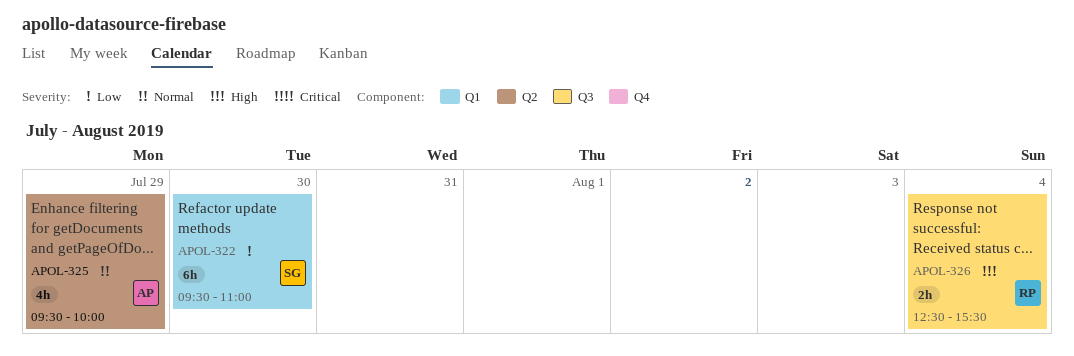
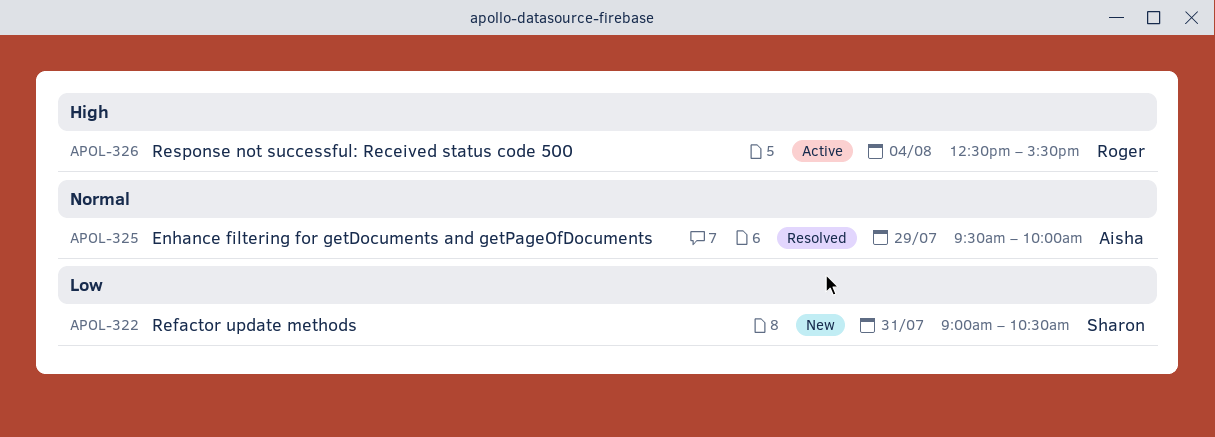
APOL-322, day: Jul 30 -> Jul 31
APOL-322, begins: 09:30 -> 09:00
APOL-322, ends: 11:00 -> 10:30

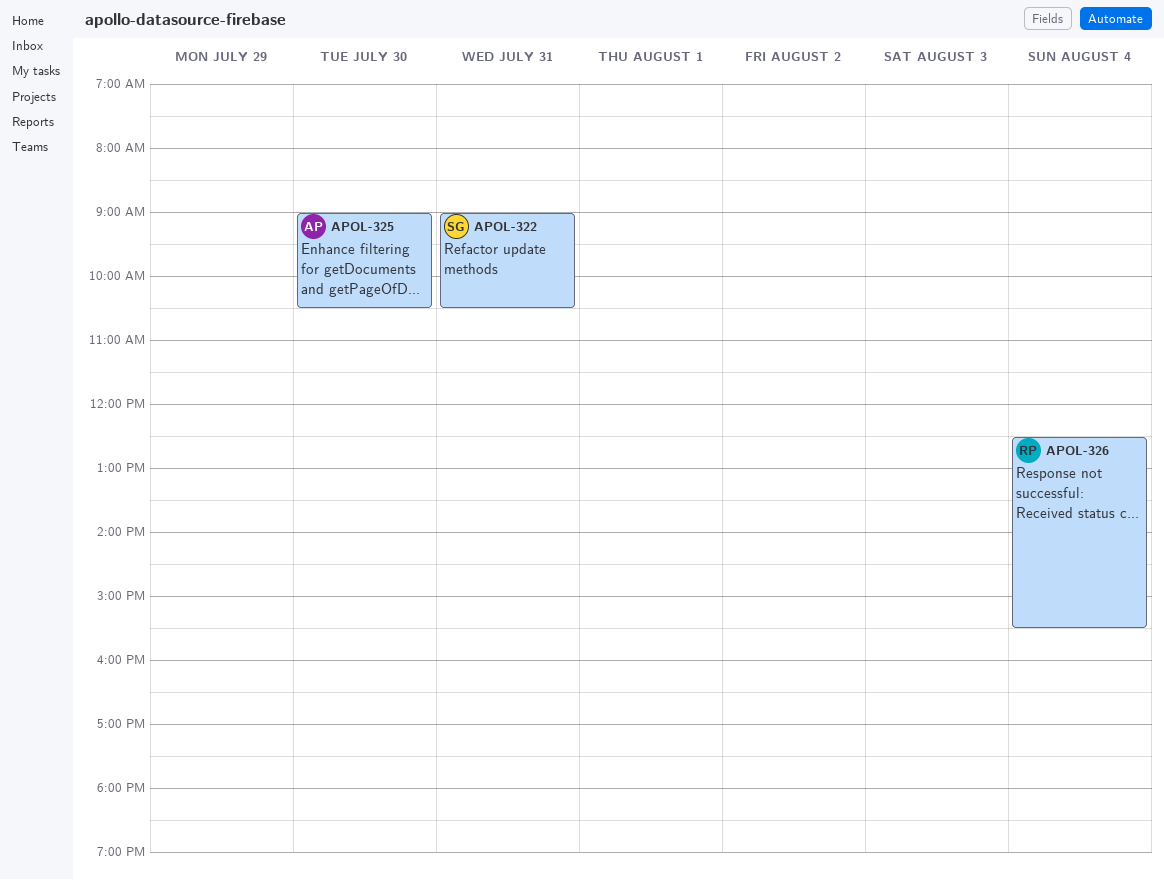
APOL-325, day: Jul 29 -> Jul 30
APOL-325, begins: 09:30 -> 09:00
APOL-325, ends: 10:00 -> 10:30

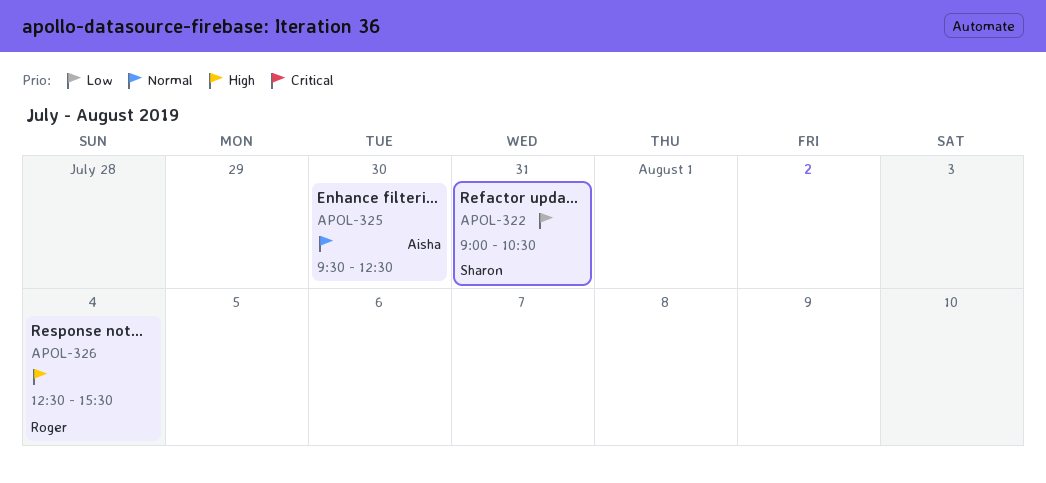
APOL-325, begins: 09:00 -> 09:30
APOL-325, ends: 10:30 -> 12:30

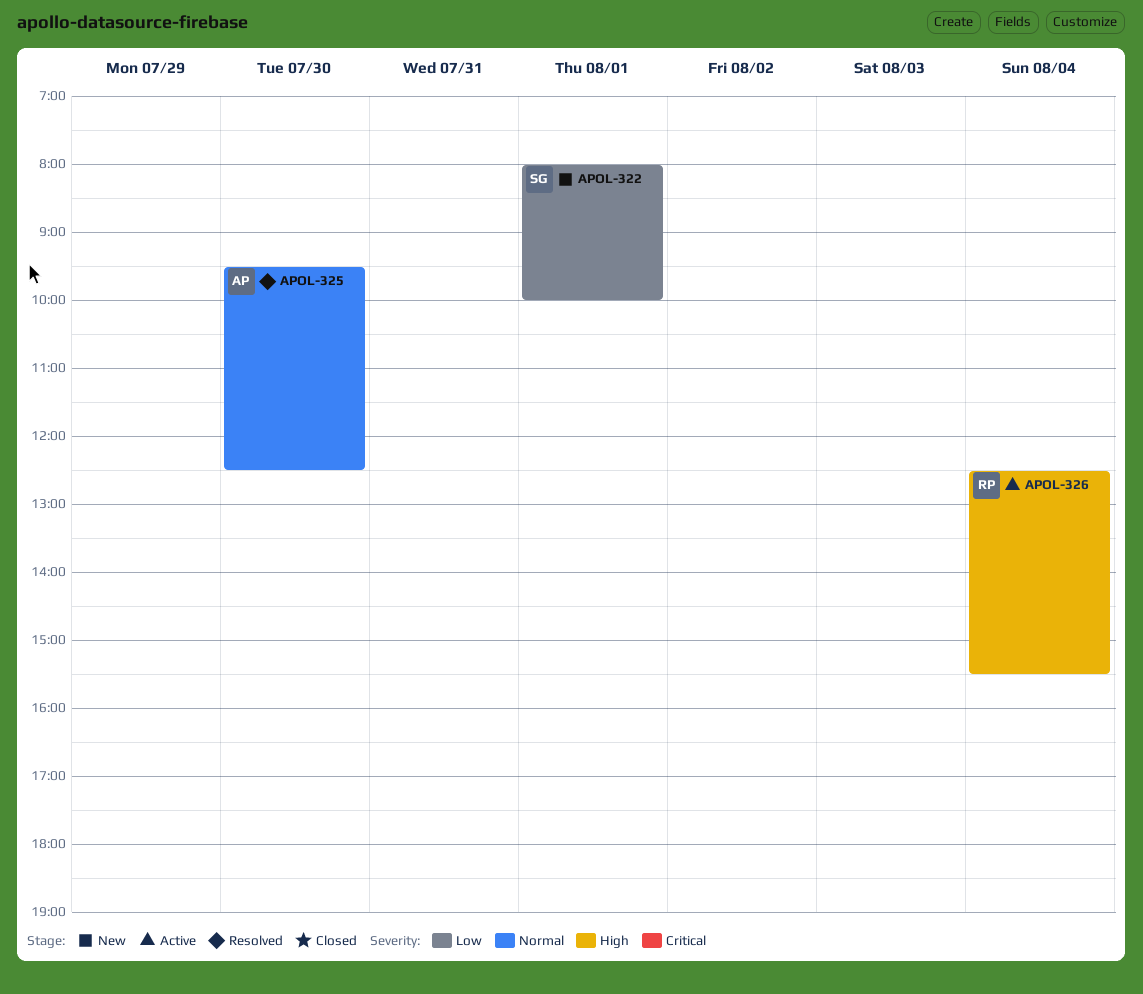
APOL-322, day: Jul 31 -> Aug 1
APOL-322, begins: 09:00 -> 08:00
APOL-322, ends: 10:30 -> 10:00

